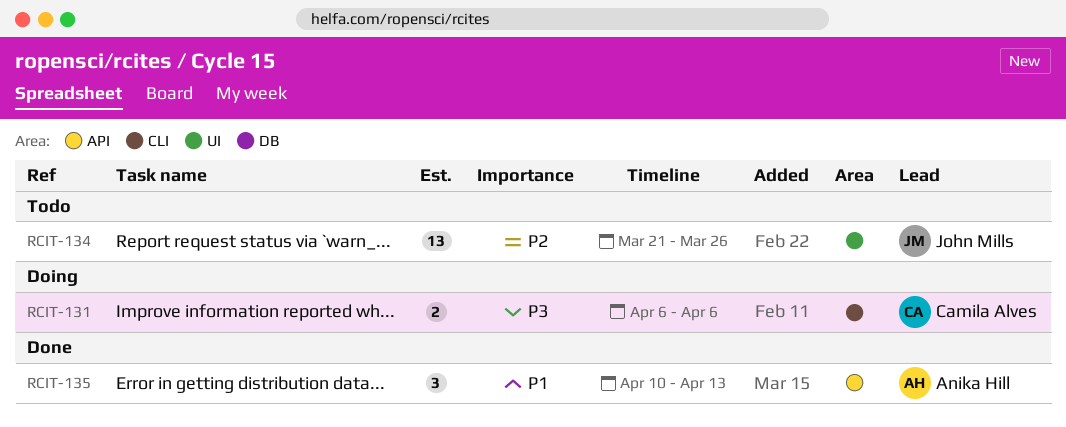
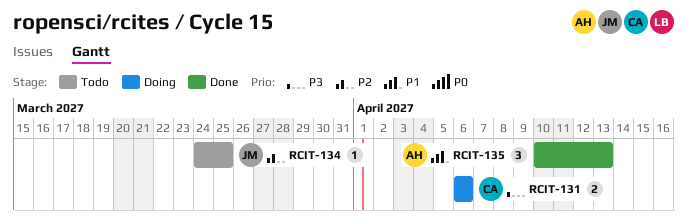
RCIT-134, estimate: 13 -> 1
RCIT-134, start: Mar 21 -> Mar 24
RCIT-134, due: Mar 26 -> Mar 25

